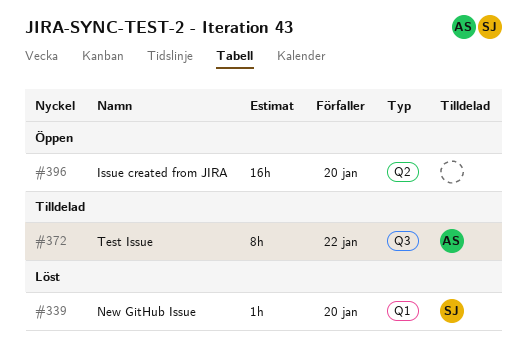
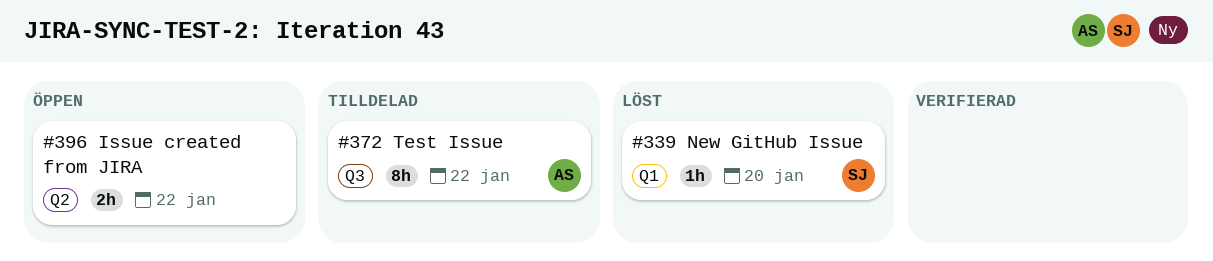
#396, estimate: 16h -> 2h
#396, due: Jan 20 -> Jan 22

